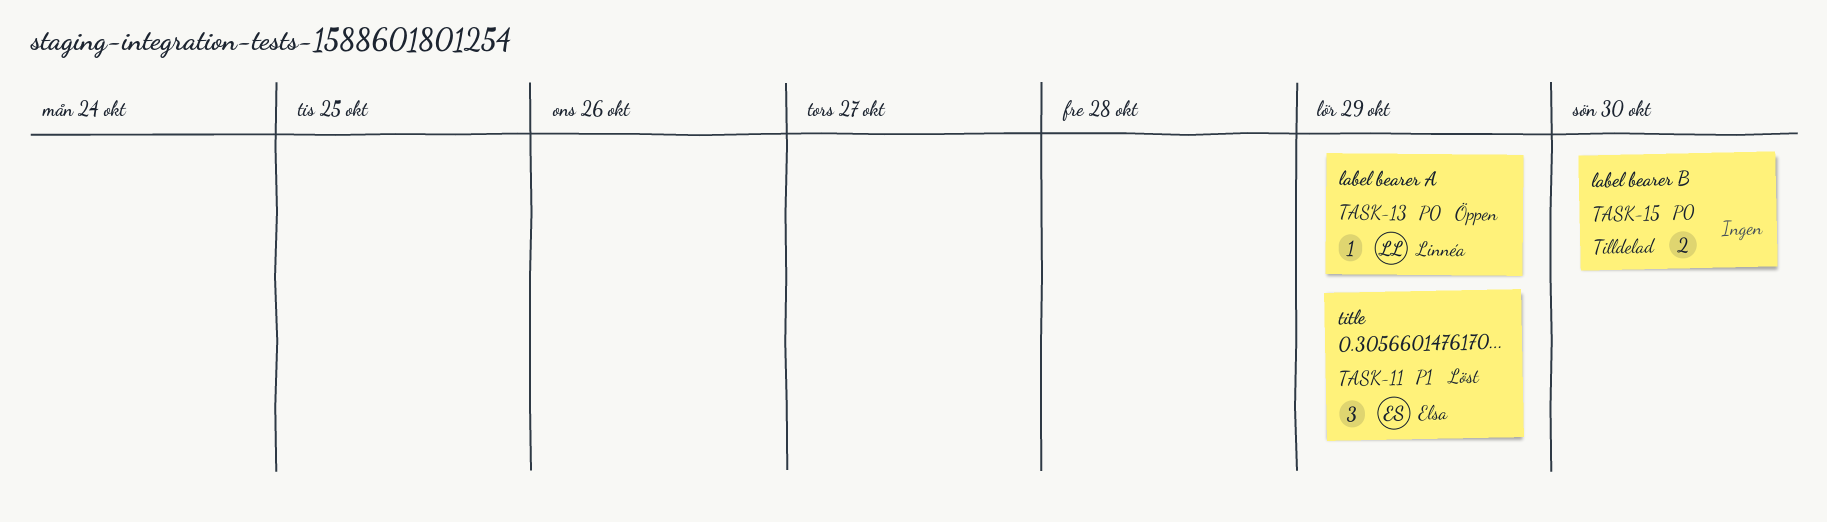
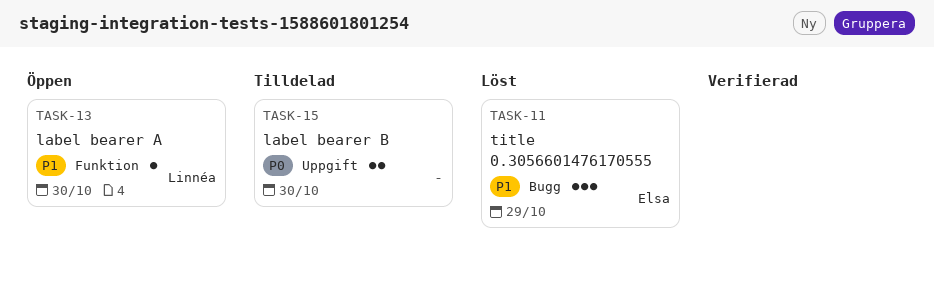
TASK-13, priority: P0 -> P1
TASK-13, due: Oct 29 -> Oct 30

